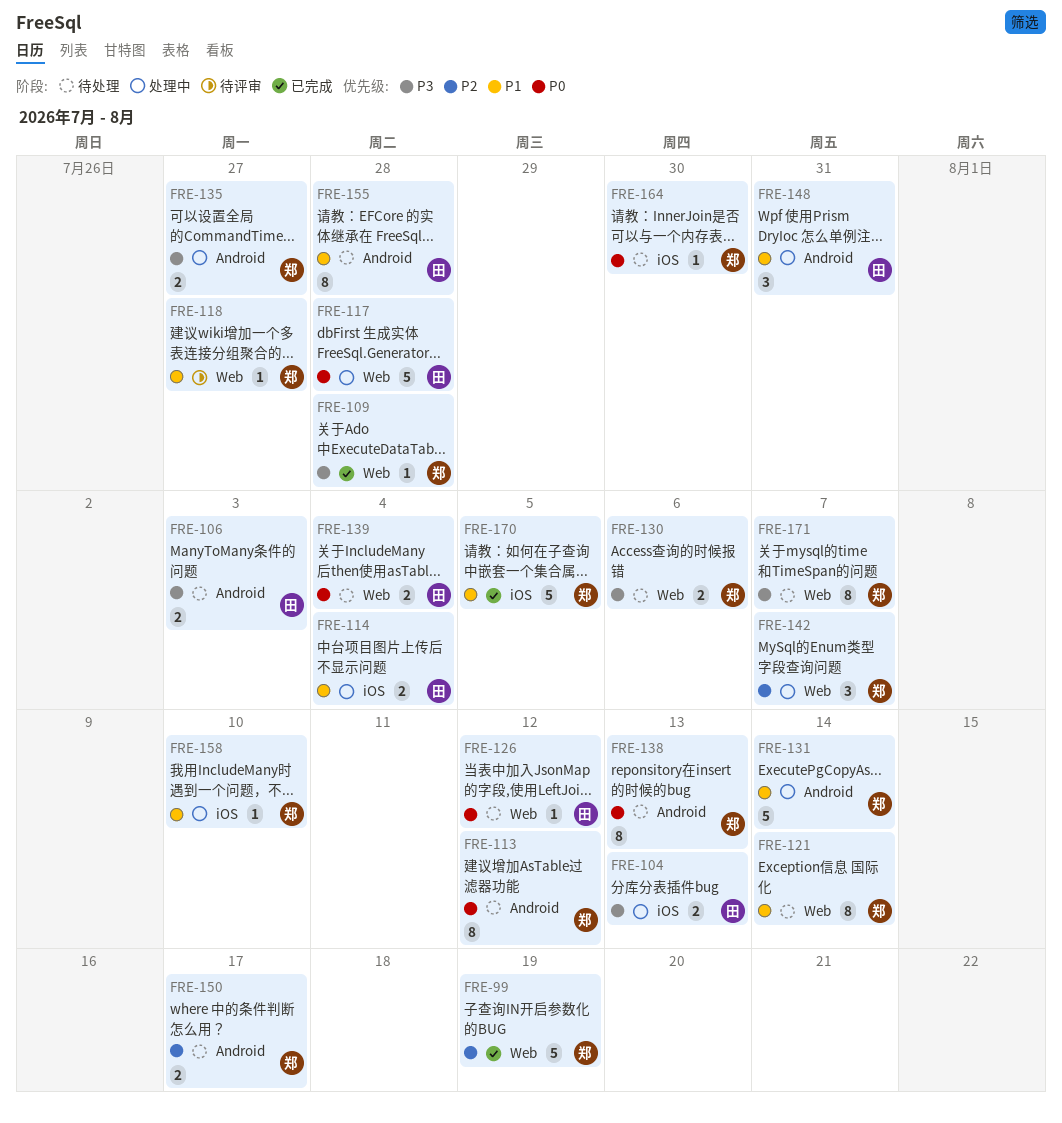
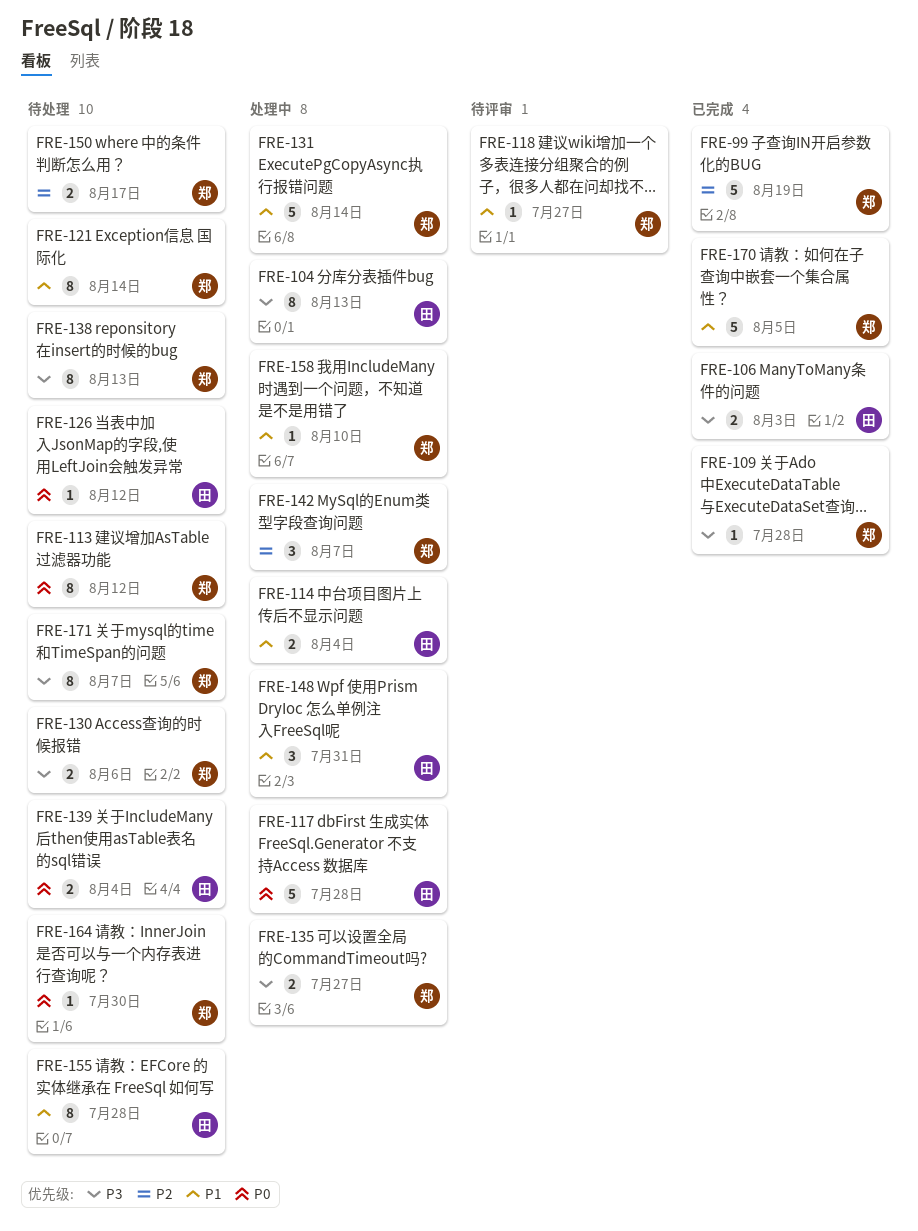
FRE-104, estimate: 2 -> 8
FRE-106, status: 待处理 -> 已完成
FRE-138, priority: P0 -> P3

